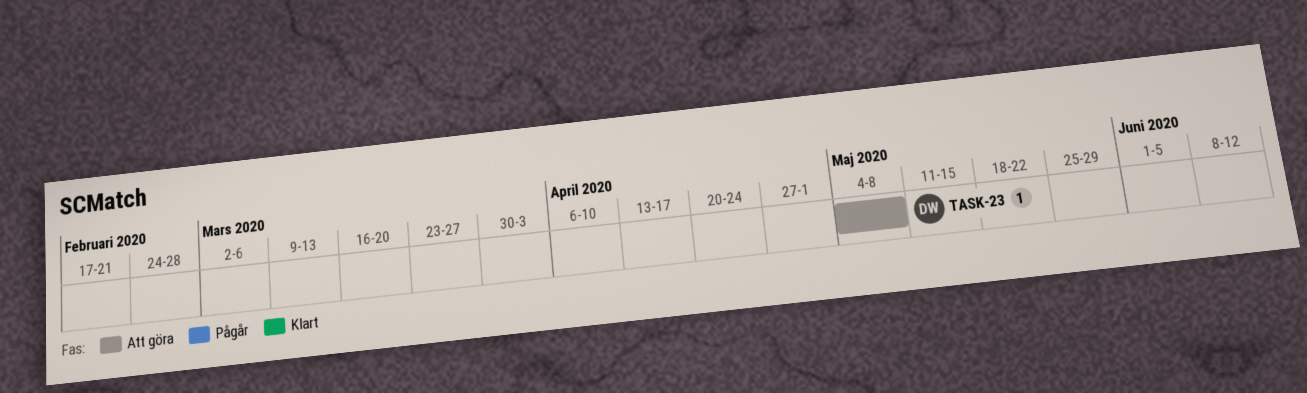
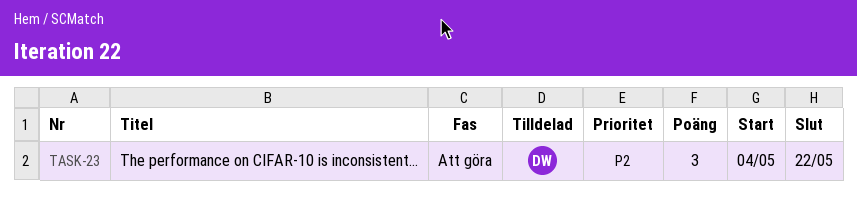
TASK-23, estimate: 1 -> 3
TASK-23, due: May 8 -> May 22

